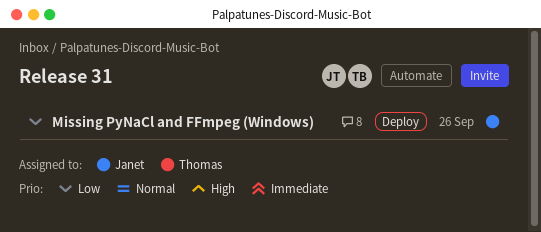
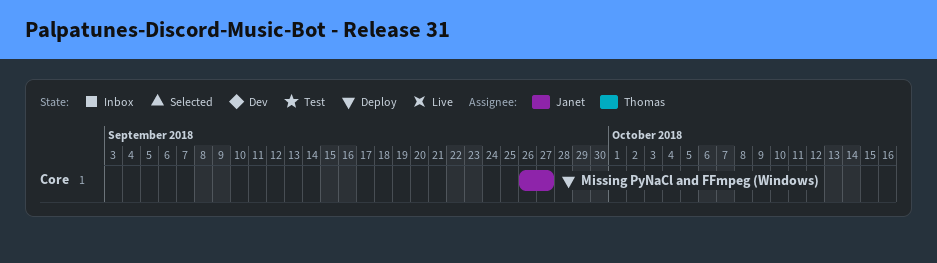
Missing PyNaCl and FFmpeg (Windows), due: Sep 26 -> Sep 27

